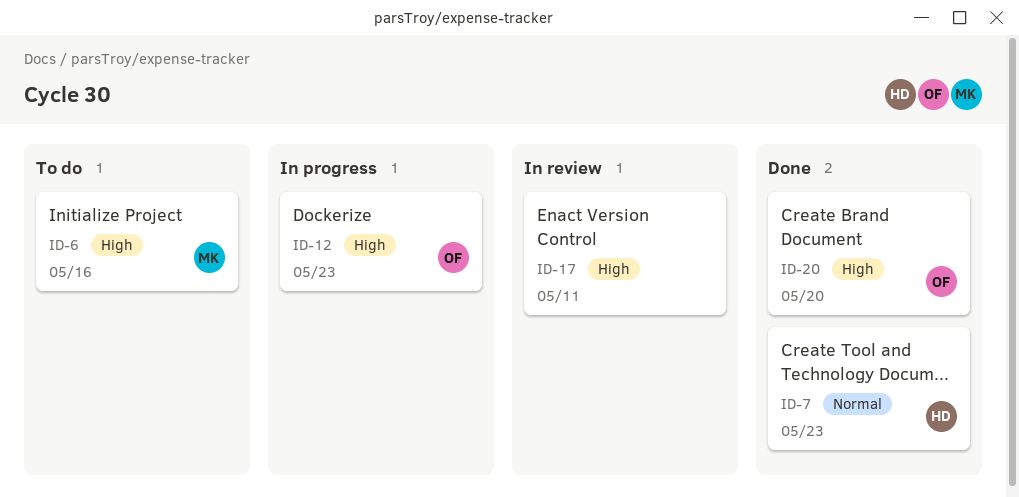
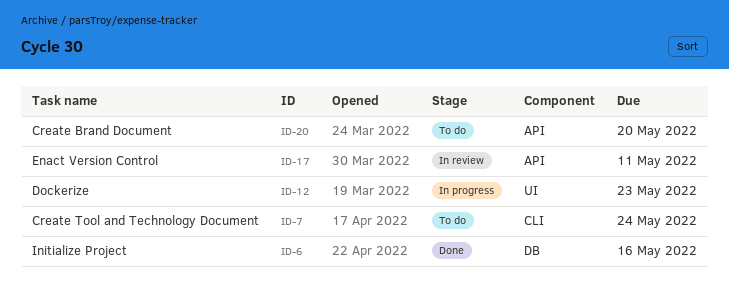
ID-6, status: To do -> Done
ID-7, status: Done -> To do
ID-7, due: May 23 -> May 24
ID-20, status: Done -> To do

